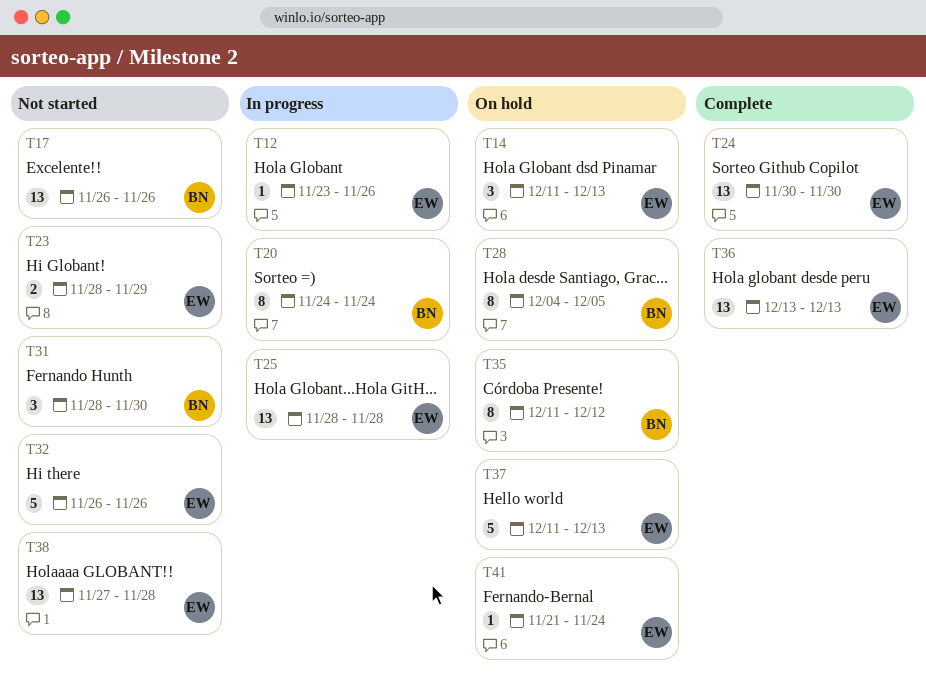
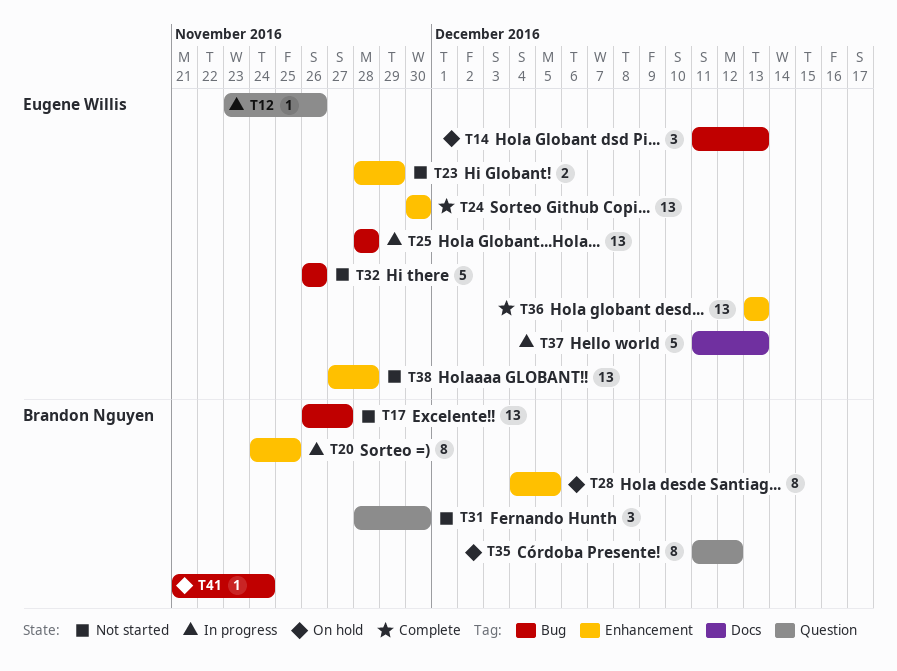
T17, due: Nov 26 -> Nov 27
T20, due: Nov 24 -> Nov 25
T37, status: On hold -> In progress
T41, owner: Eugene Willis -> Brandon Nguyen

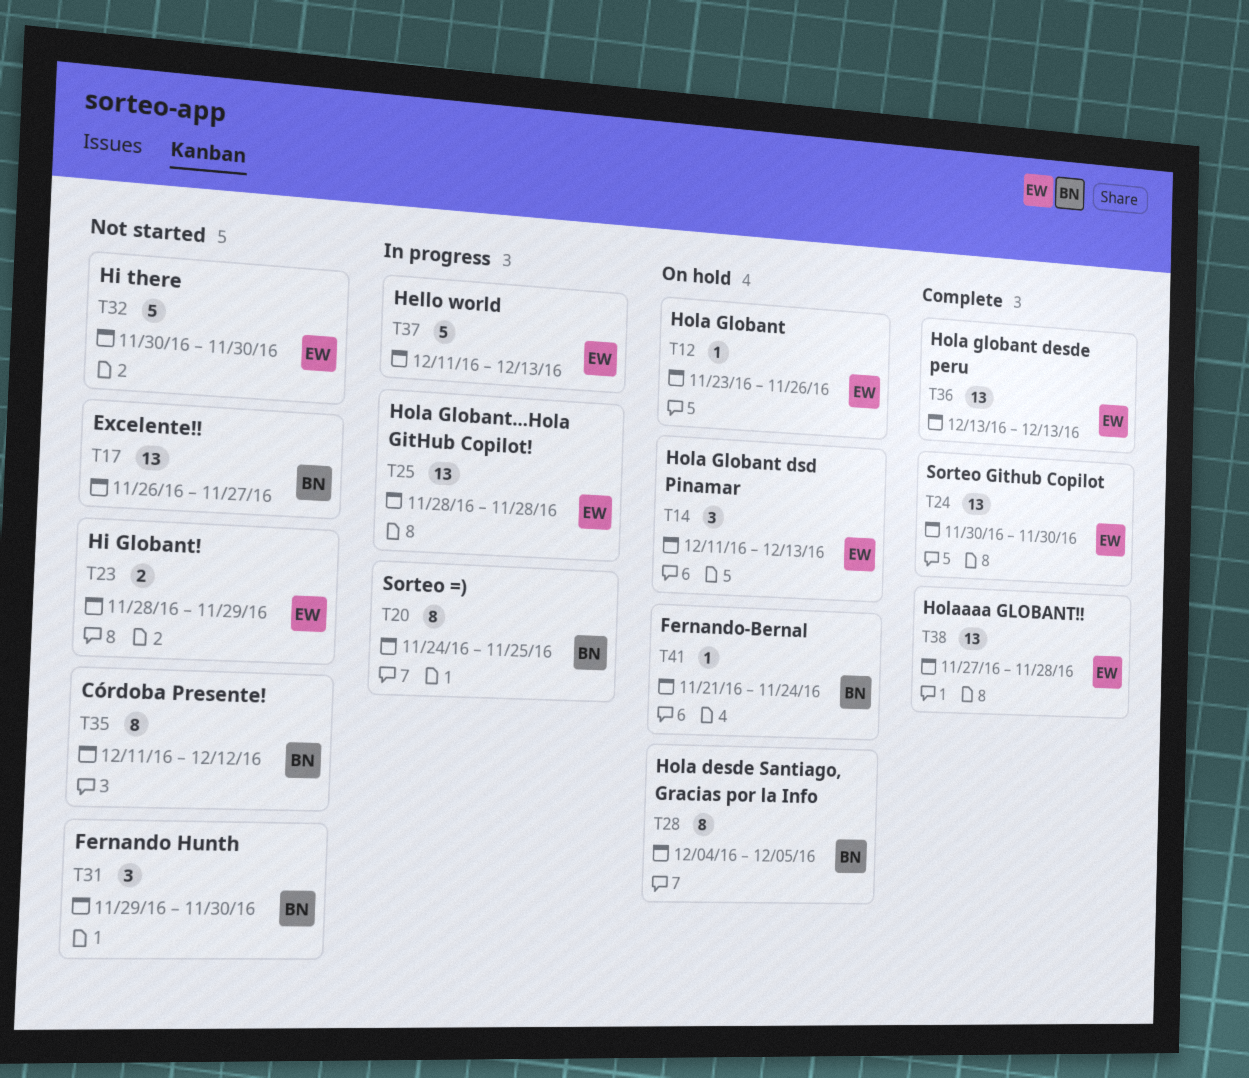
T12, status: In progress -> On hold
T31, start: Nov 28 -> Nov 29
T32, start: Nov 26 -> Nov 30
T32, due: Nov 26 -> Nov 30
T35, status: On hold -> Not started
T38, status: Not started -> Complete

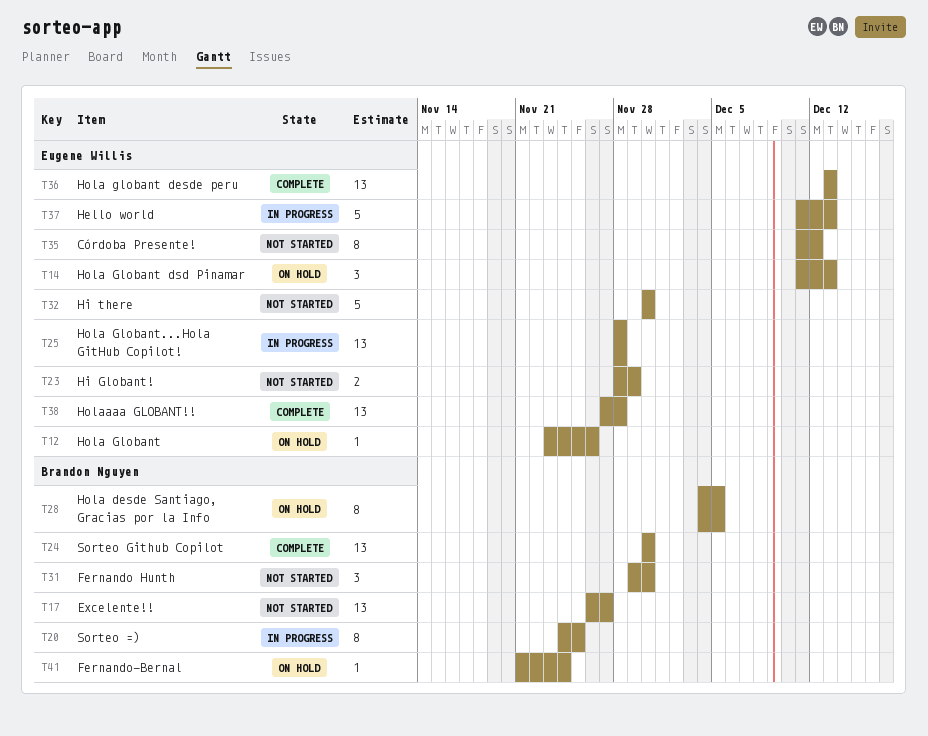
T24, owner: Eugene Willis -> Brandon Nguyen
T35, owner: Brandon Nguyen -> Eugene Willis

